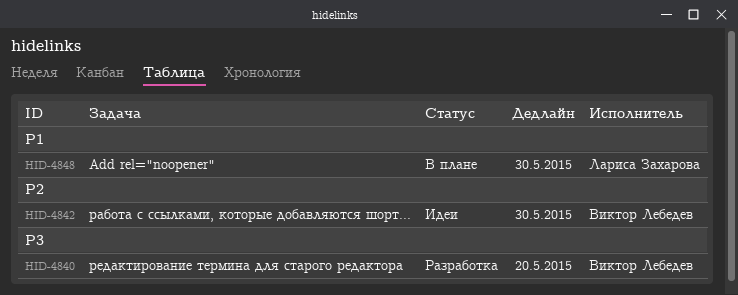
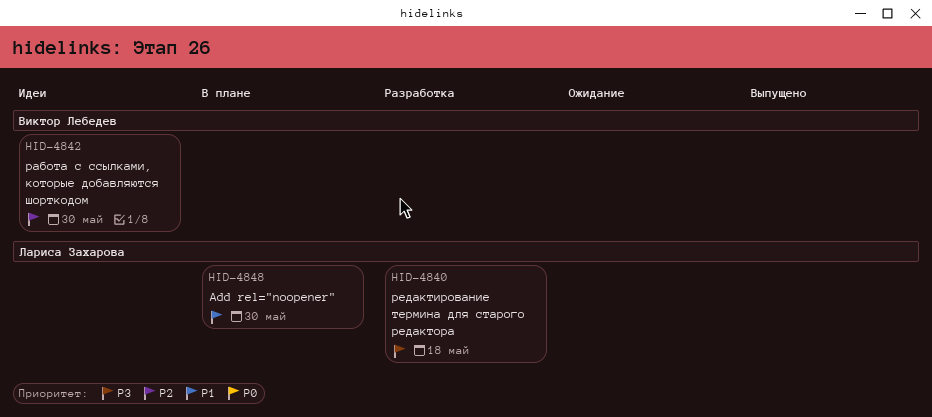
HID-4840, owner: Виктор Лебедев -> Лариса Захарова
HID-4840, due: May 20 -> May 18

